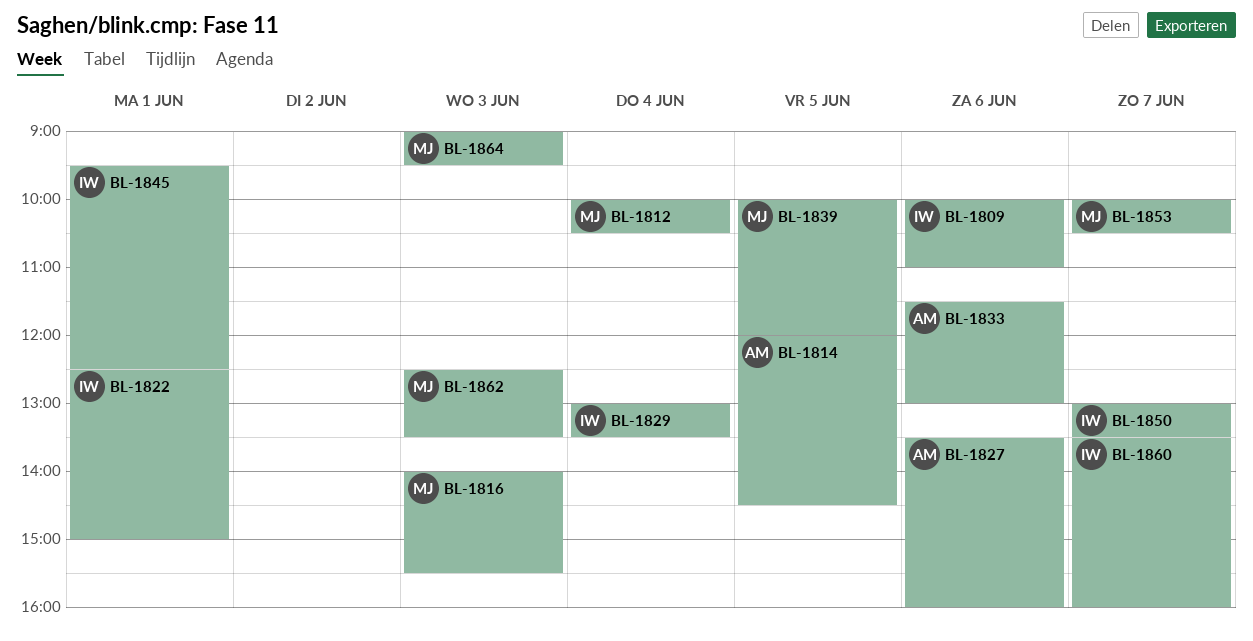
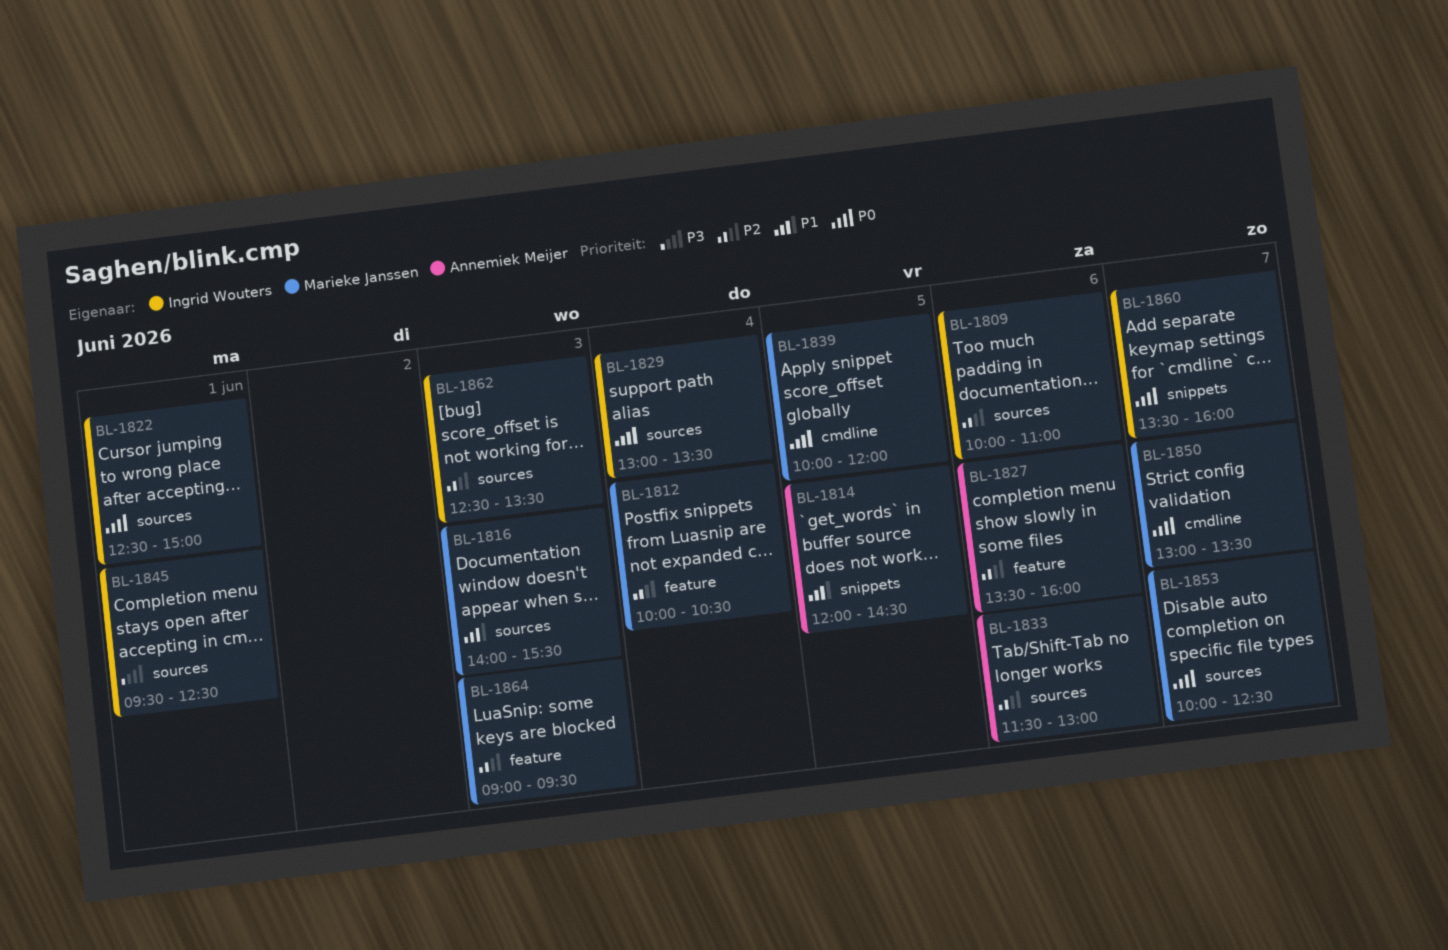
BL-1850, owner: Ingrid Wouters -> Marieke Janssen
BL-1853, ends: 10:30 -> 12:30
BL-1862, owner: Marieke Janssen -> Ingrid Wouters

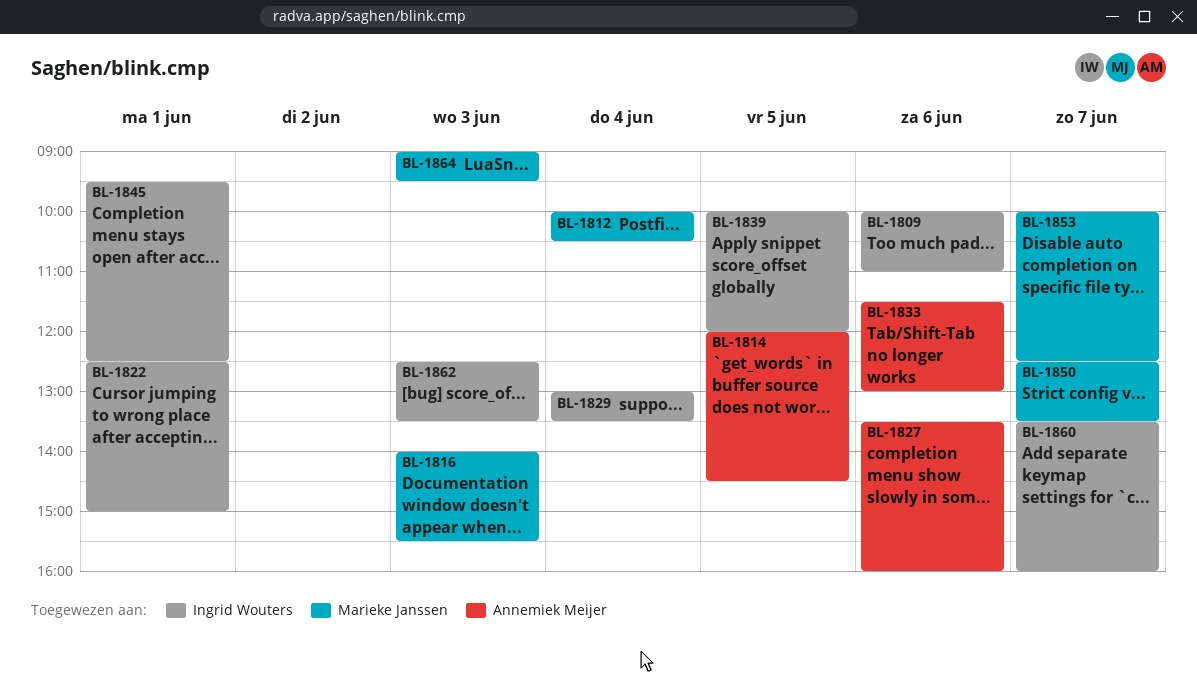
BL-1839, owner: Marieke Janssen -> Ingrid Wouters
BL-1850, begins: 13:00 -> 12:30

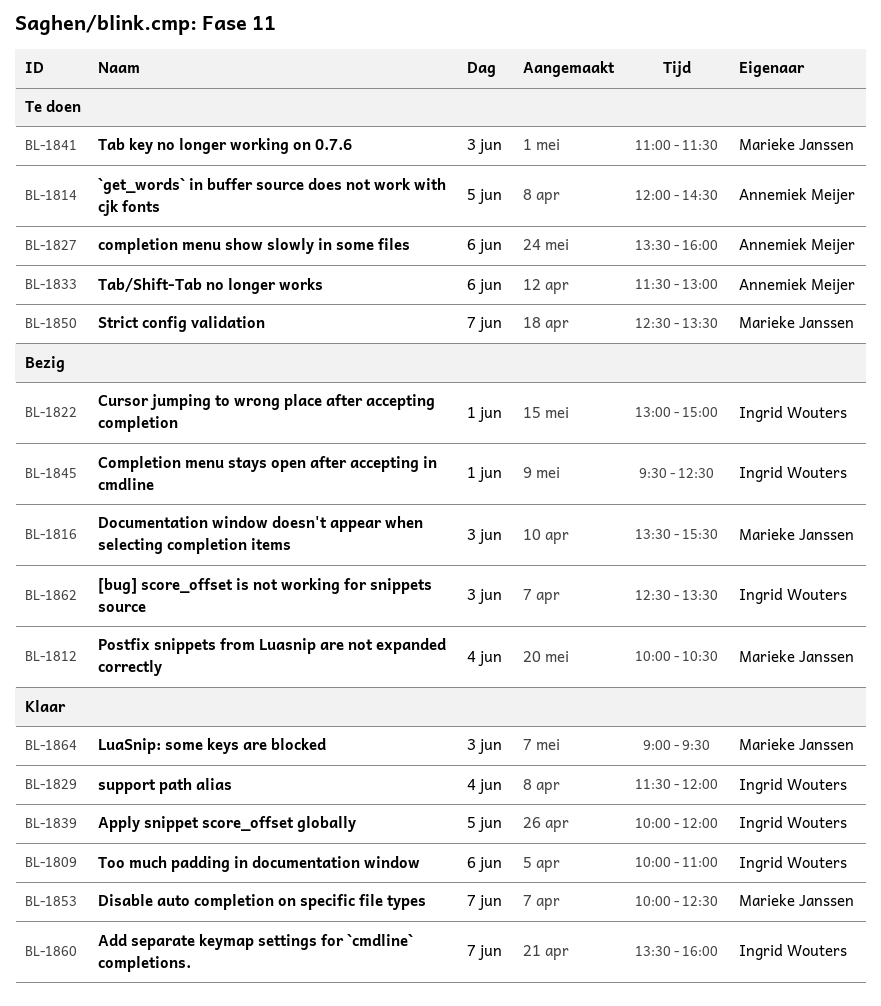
BL-1816, begins: 14:00 -> 13:30
BL-1822, begins: 12:30 -> 13:00
BL-1829, begins: 13:00 -> 11:30
BL-1829, ends: 13:30 -> 12:00
BL-1841: none -> present

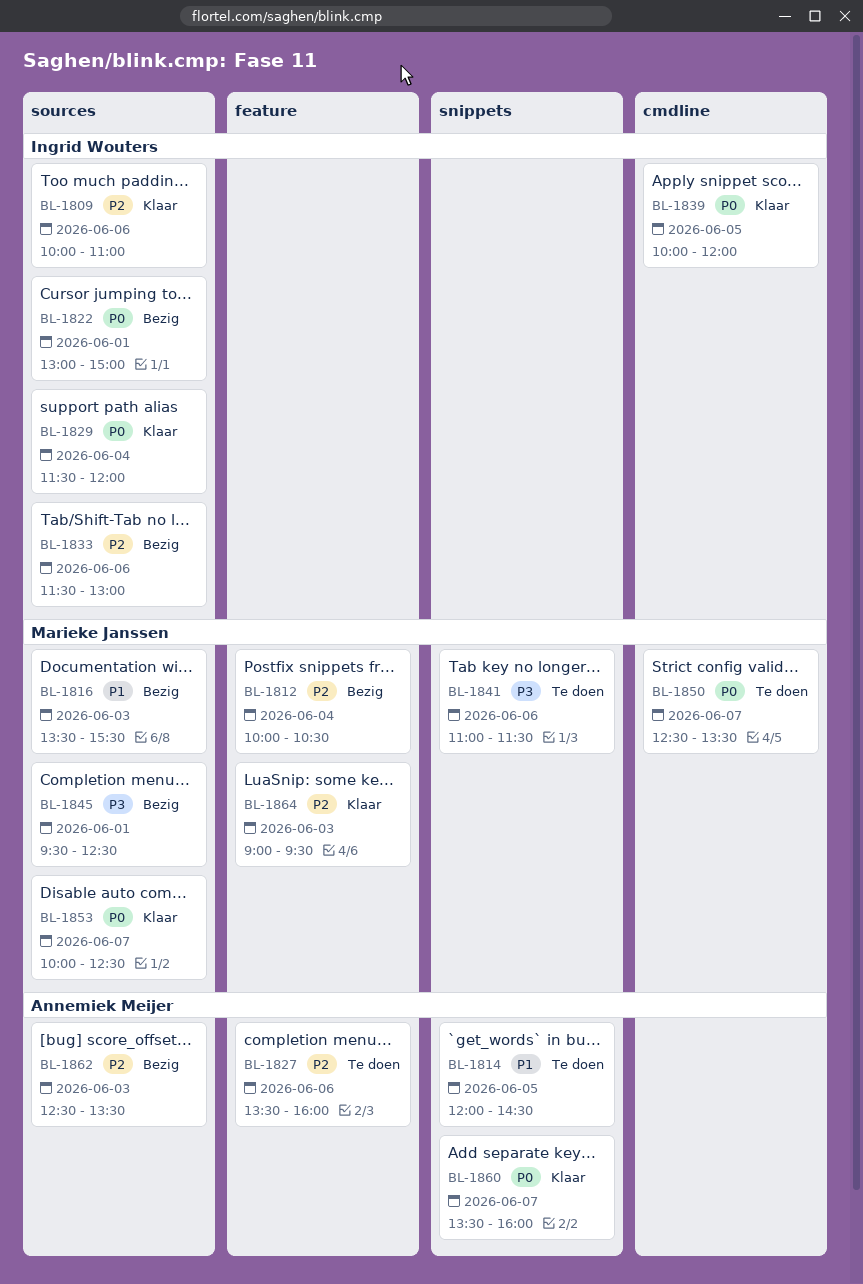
BL-1833, status: Te doen -> Bezig
BL-1833, owner: Annemiek Meijer -> Ingrid Wouters
BL-1841, day: Jun 3 -> Jun 6
BL-1845, owner: Ingrid Wouters -> Marieke Janssen
BL-1860, owner: Ingrid Wouters -> Annemiek Meijer
BL-1862, owner: Ingrid Wouters -> Annemiek Meijer

